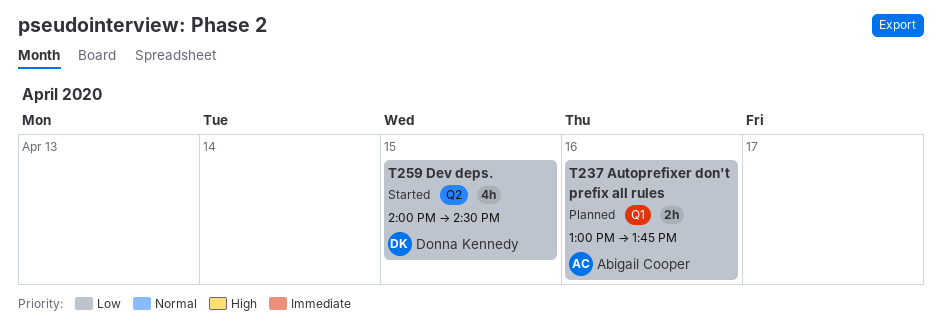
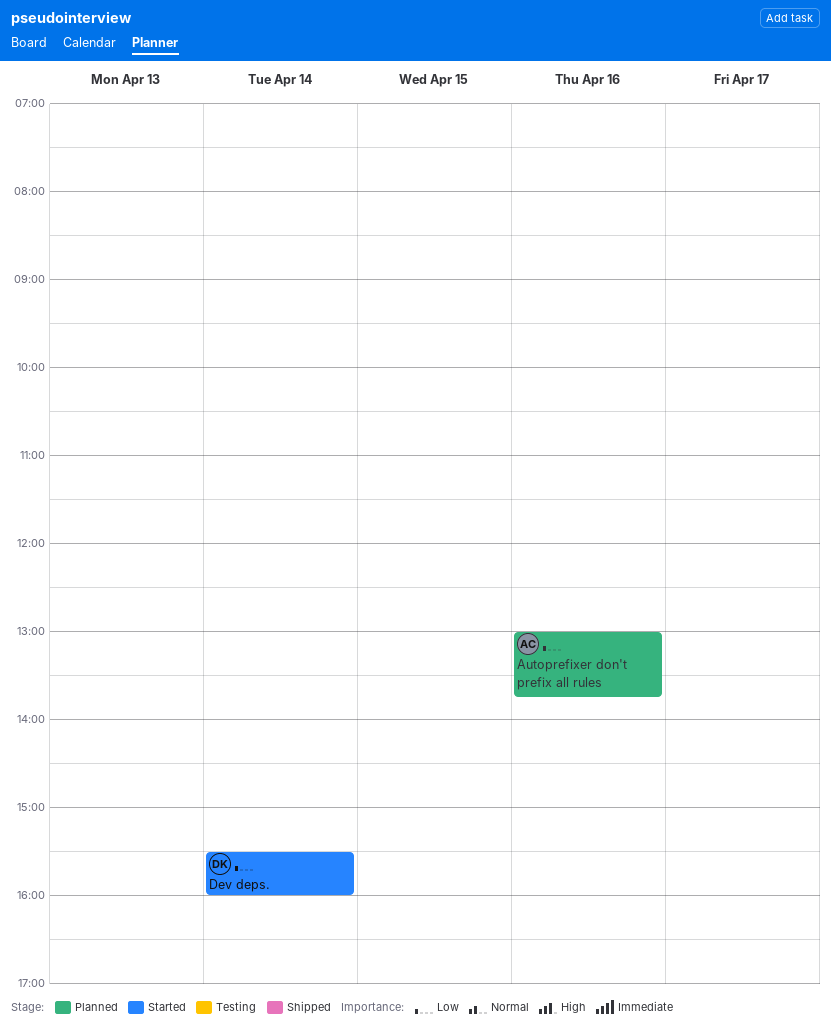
Dev deps., day: Apr 15 -> Apr 14
Dev deps., begins: 14:00 -> 15:30
Dev deps., ends: 14:30 -> 16:00

